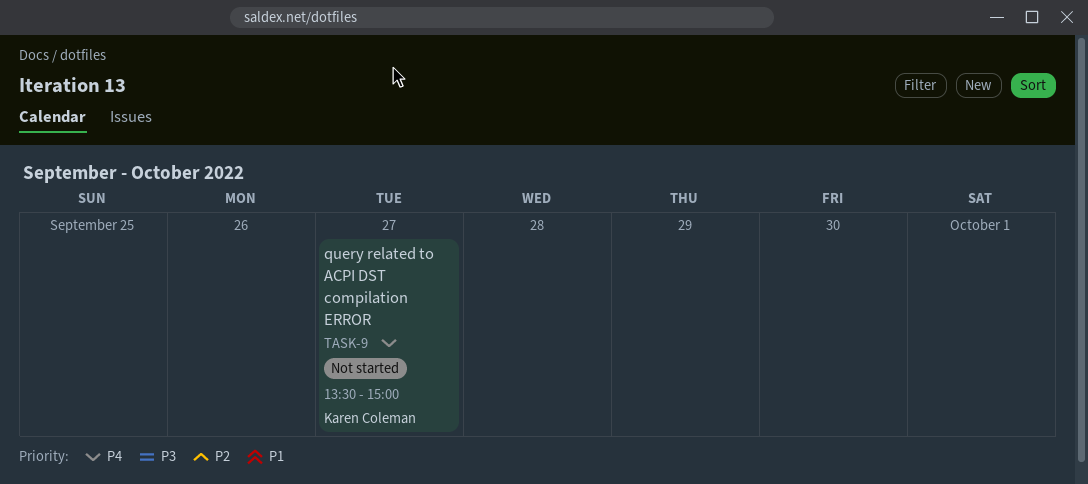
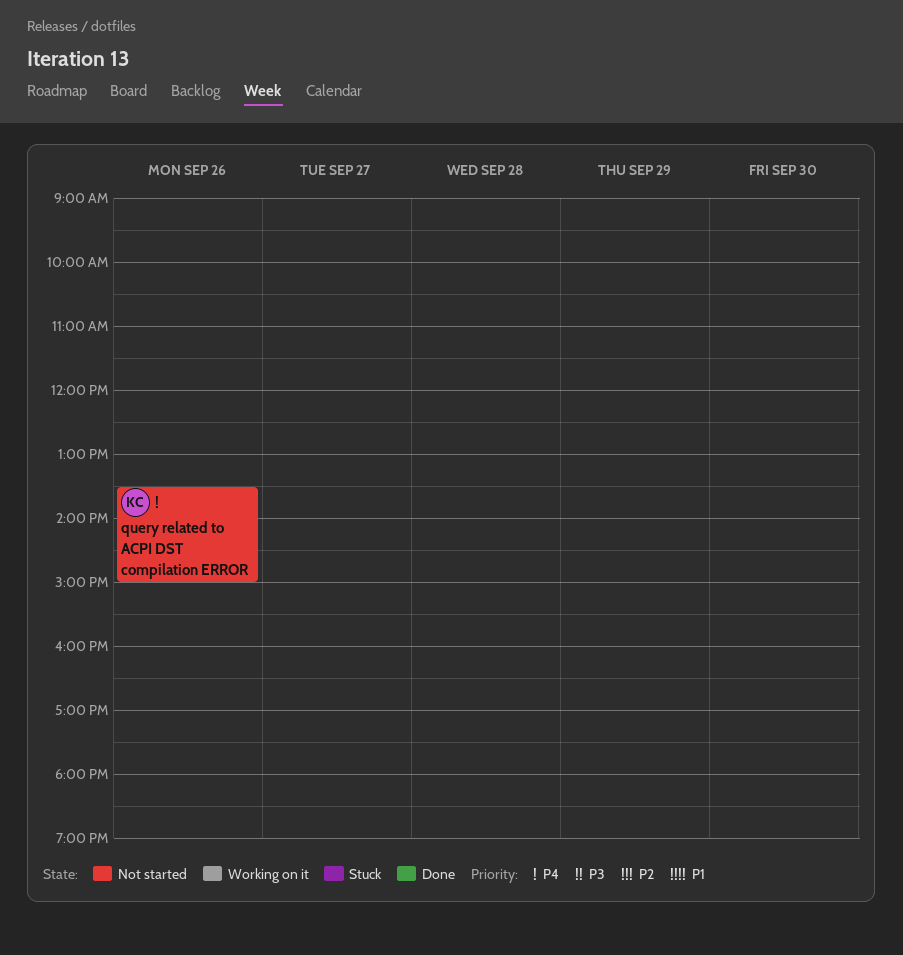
query related to ACPI DST compilation ERROR, day: Sep 27 -> Sep 26

